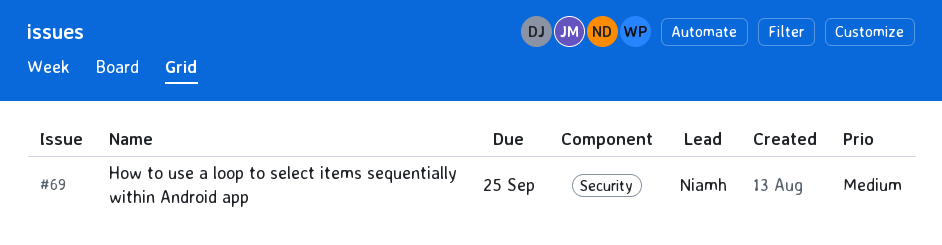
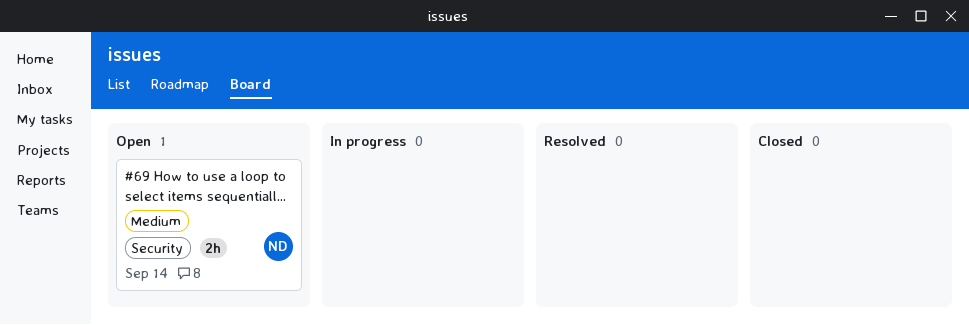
#69, due: Sep 25 -> Sep 14

